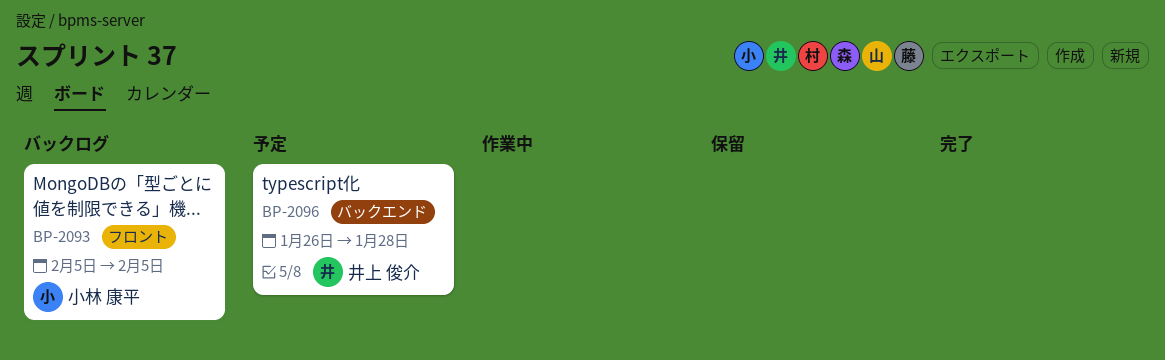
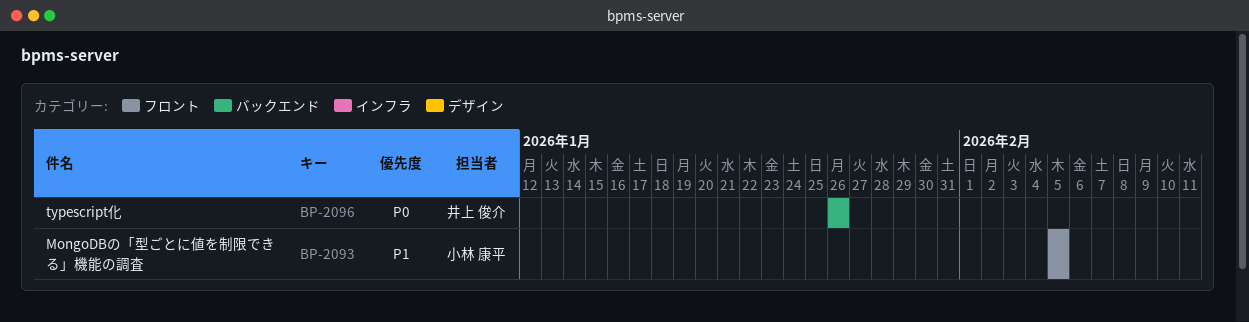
BP-2096, due: Jan 28 -> Jan 26

